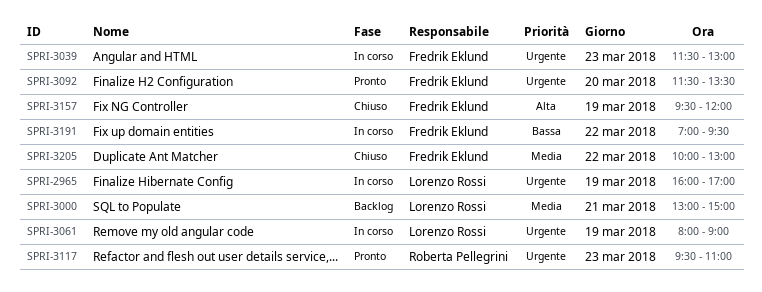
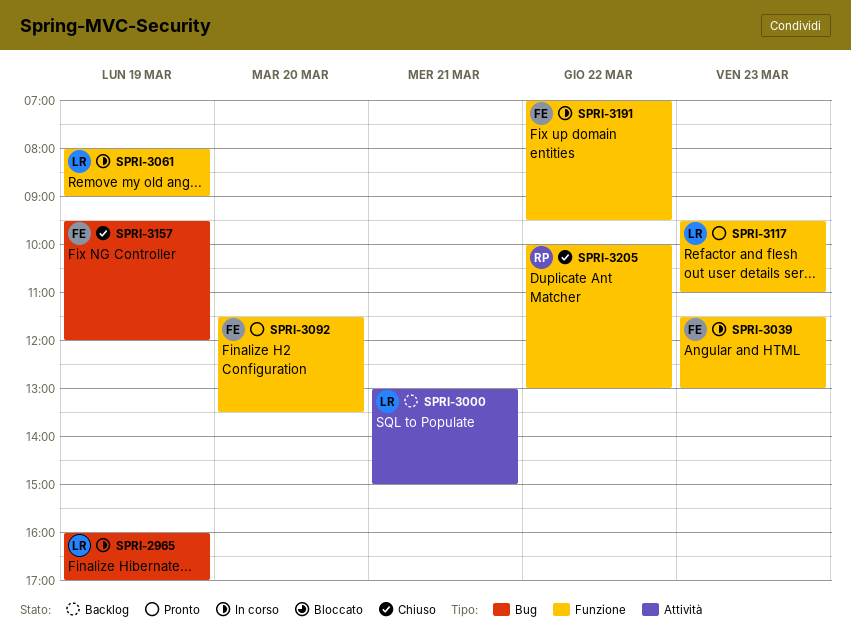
SPRI-3117, owner: Roberta Pellegrini -> Lorenzo Rossi
SPRI-3205, owner: Fredrik Eklund -> Roberta Pellegrini

